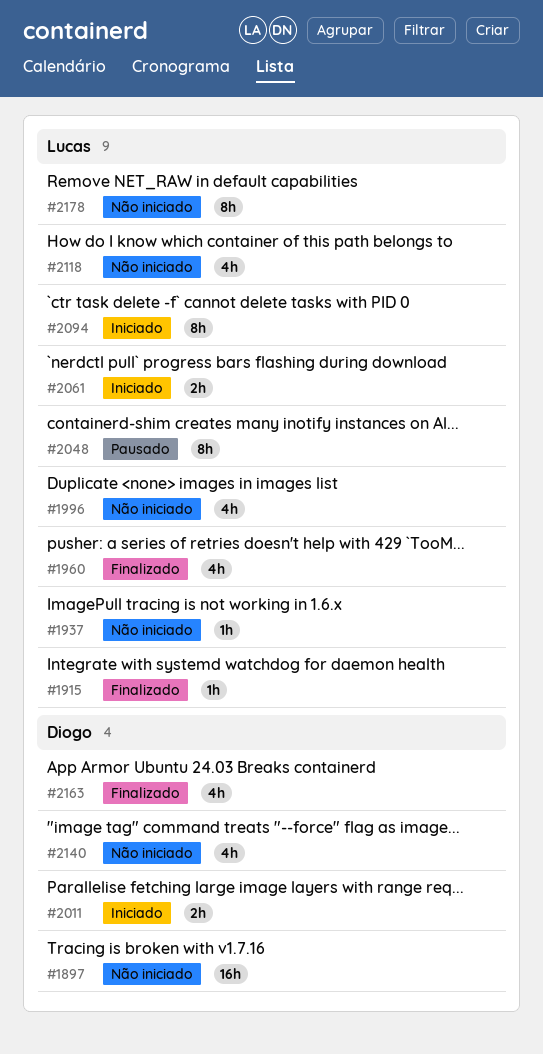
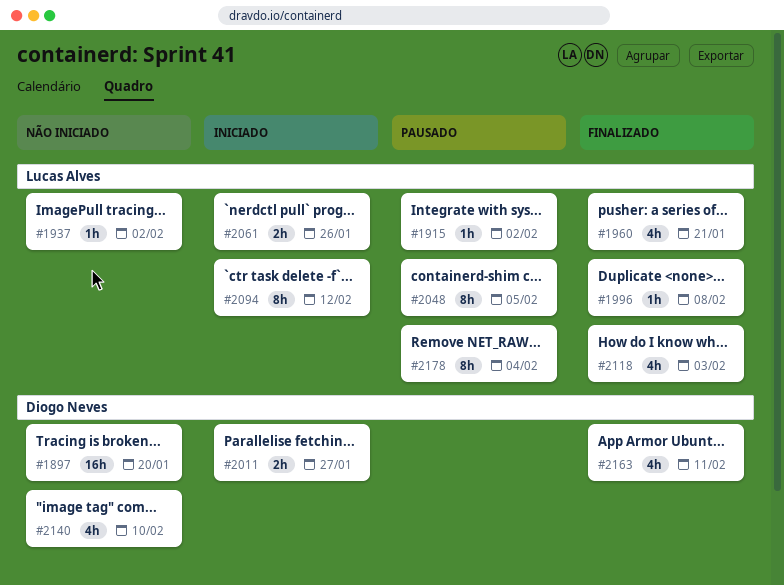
#1915, status: Finalizado -> Pausado
#1996, status: Não iniciado -> Finalizado
#1996, estimate: 4h -> 1h
#2118, status: Não iniciado -> Finalizado
#2178, status: Não iniciado -> Pausado

